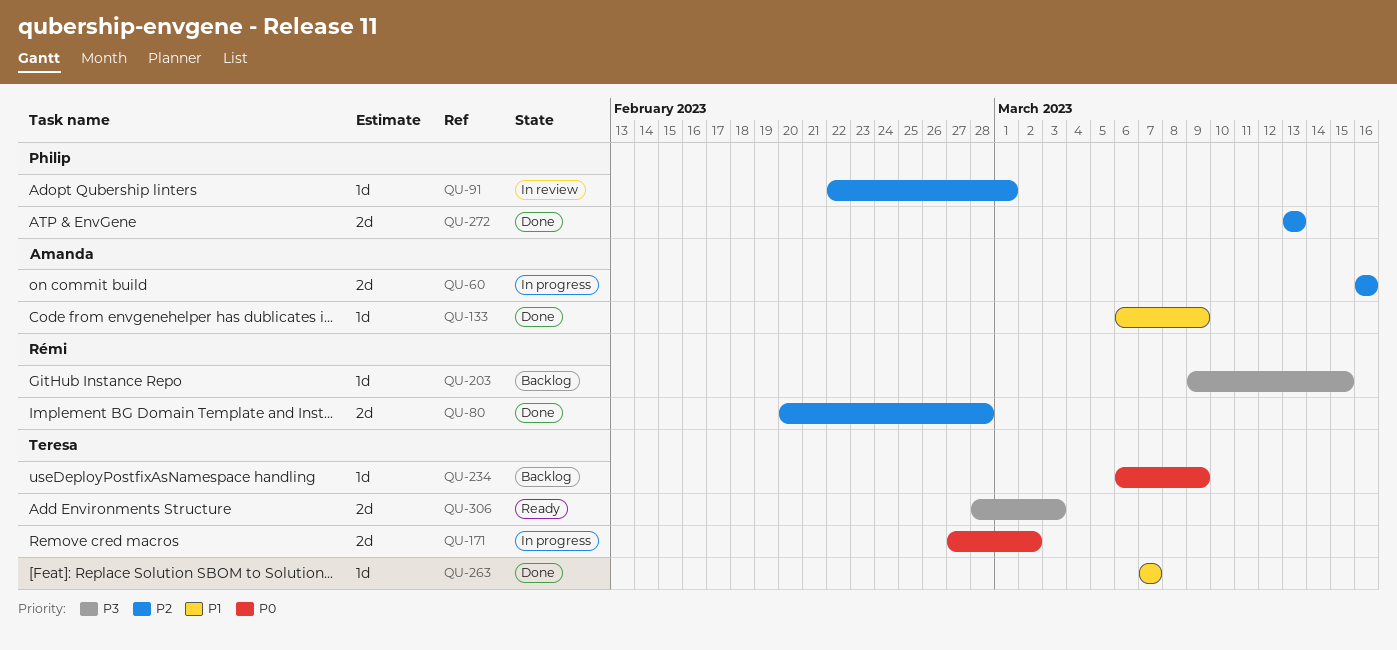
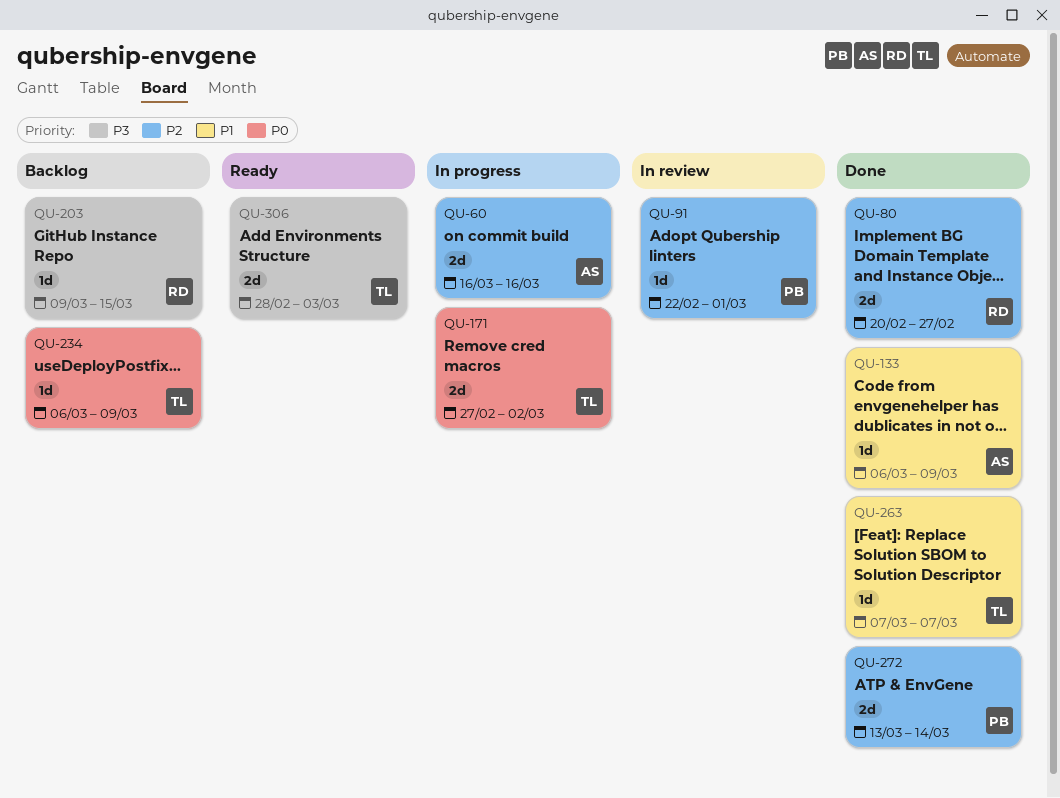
QU-80, due: Feb 28 -> Feb 27
QU-272, due: Mar 13 -> Mar 14

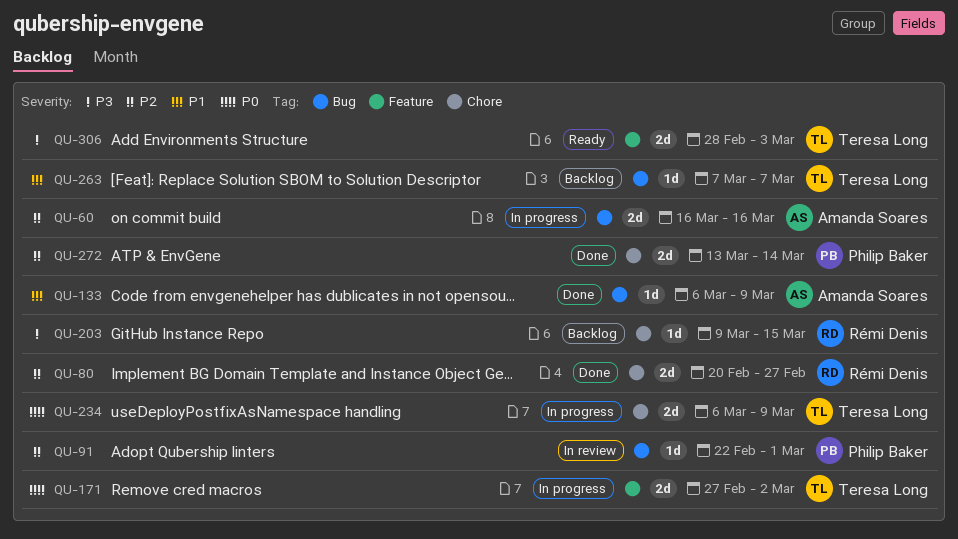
QU-234, status: Backlog -> In progress
QU-234, estimate: 1d -> 2d
QU-263, status: Done -> Backlog

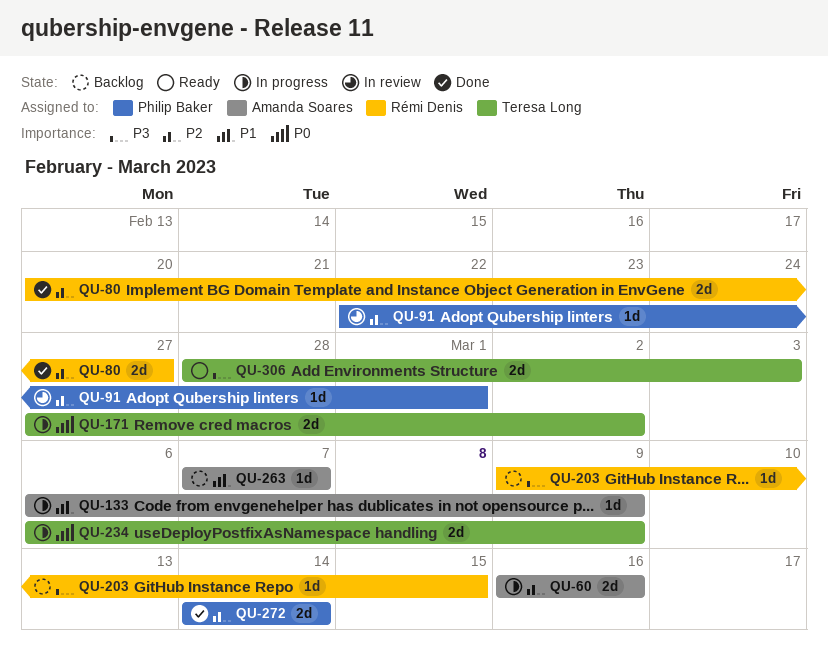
QU-133, status: Done -> In progress
QU-263, owner: Teresa Long -> Amanda Soares
QU-272, start: Mar 13 -> Mar 14

